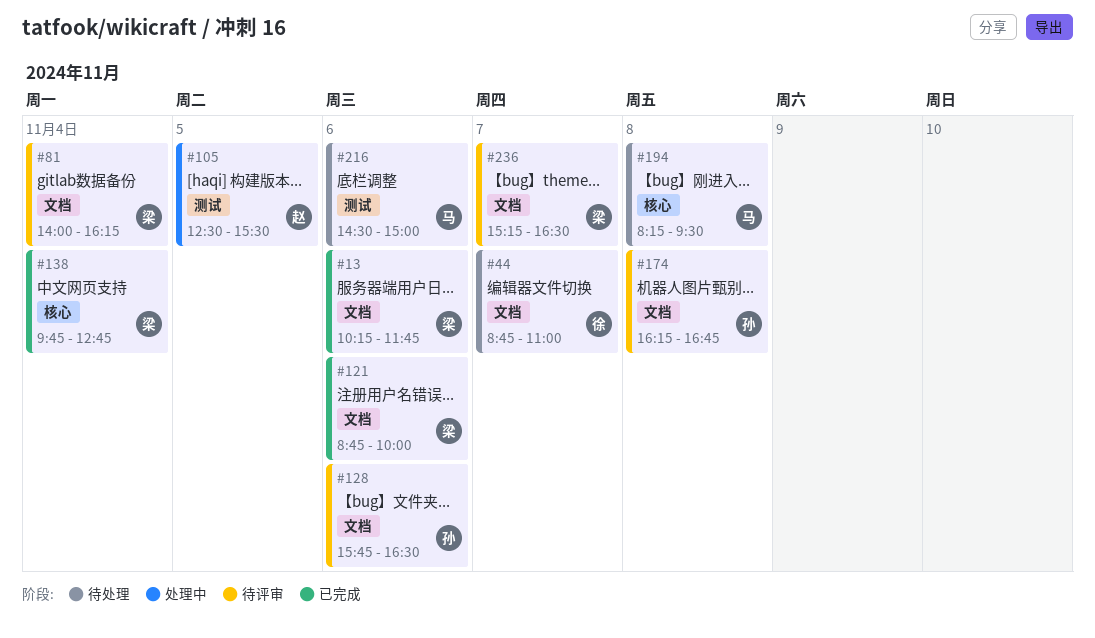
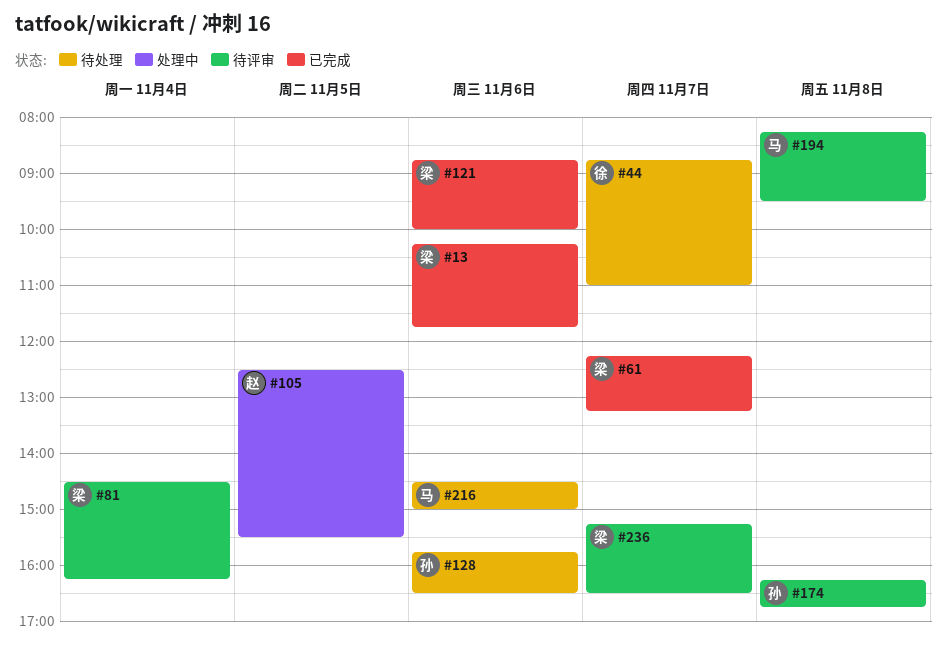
#61: none -> present
#81, begins: 14:00 -> 14:30
#128, status: 待评审 -> 待处理
#138: present -> none
#194, status: 待处理 -> 待评审

